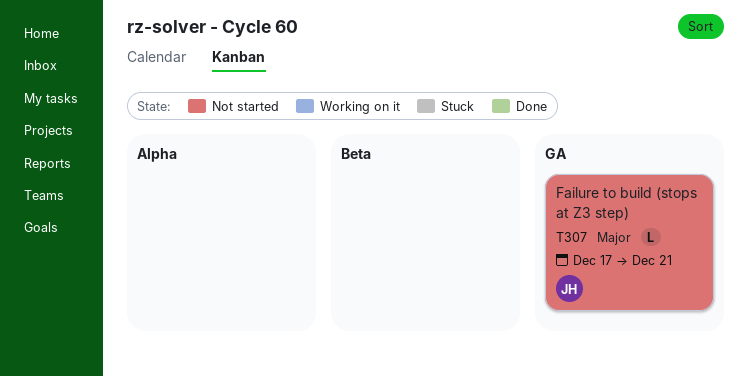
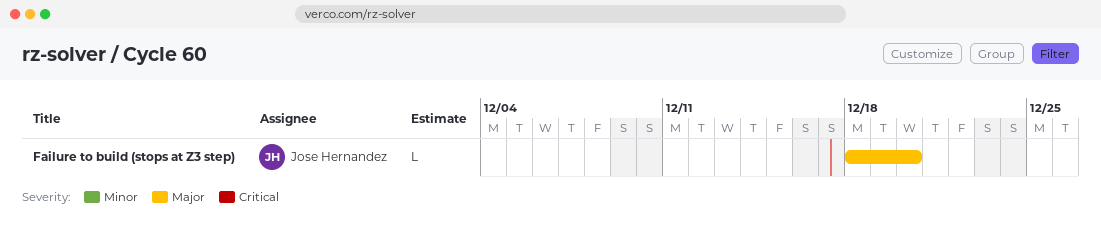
Failure to build (stops at Z3 step), start: Dec 17 -> Dec 18
Failure to build (stops at Z3 step), due: Dec 21 -> Dec 20

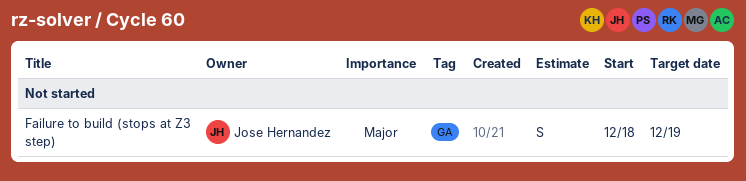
Failure to build (stops at Z3 step), estimate: L -> S
Failure to build (stops at Z3 step), due: Dec 20 -> Dec 19

